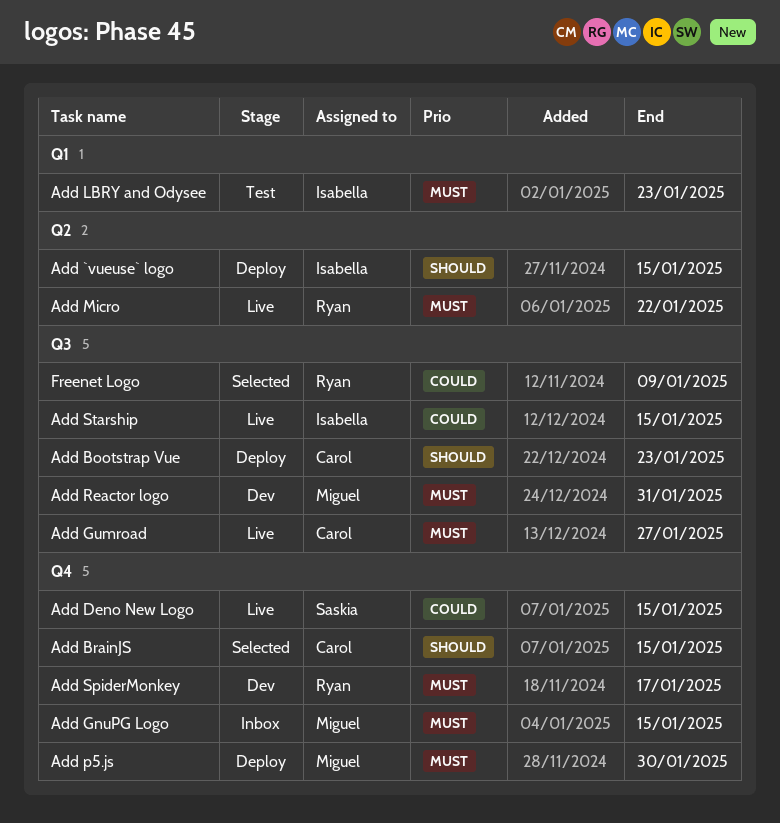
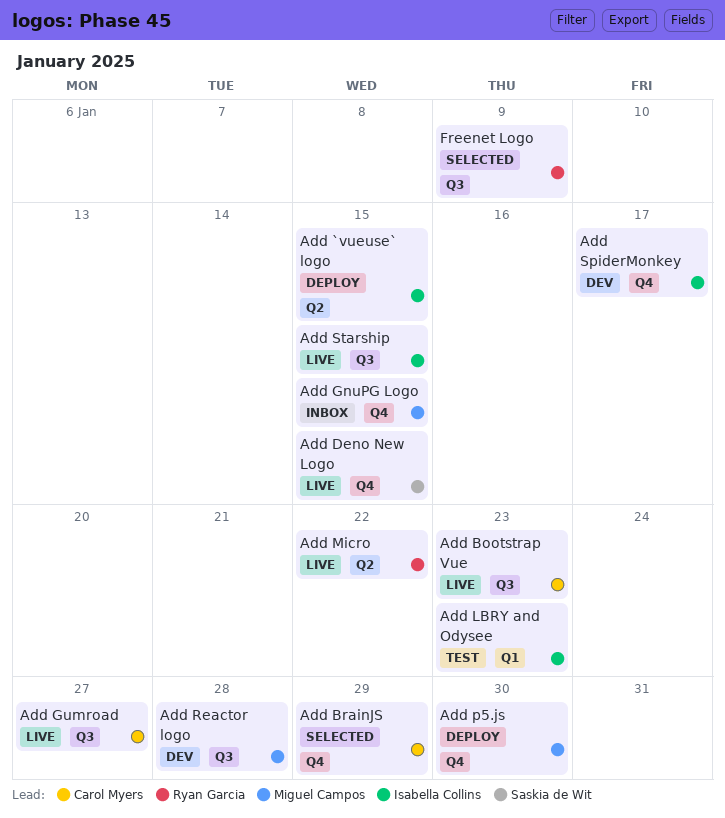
Add Bootstrap Vue, status: Deploy -> Live
Add BrainJS, due: Jan 15 -> Jan 29
Add Reactor logo, due: Jan 31 -> Jan 28
Add SpiderMonkey, owner: Ryan Garcia -> Isabella Collins

